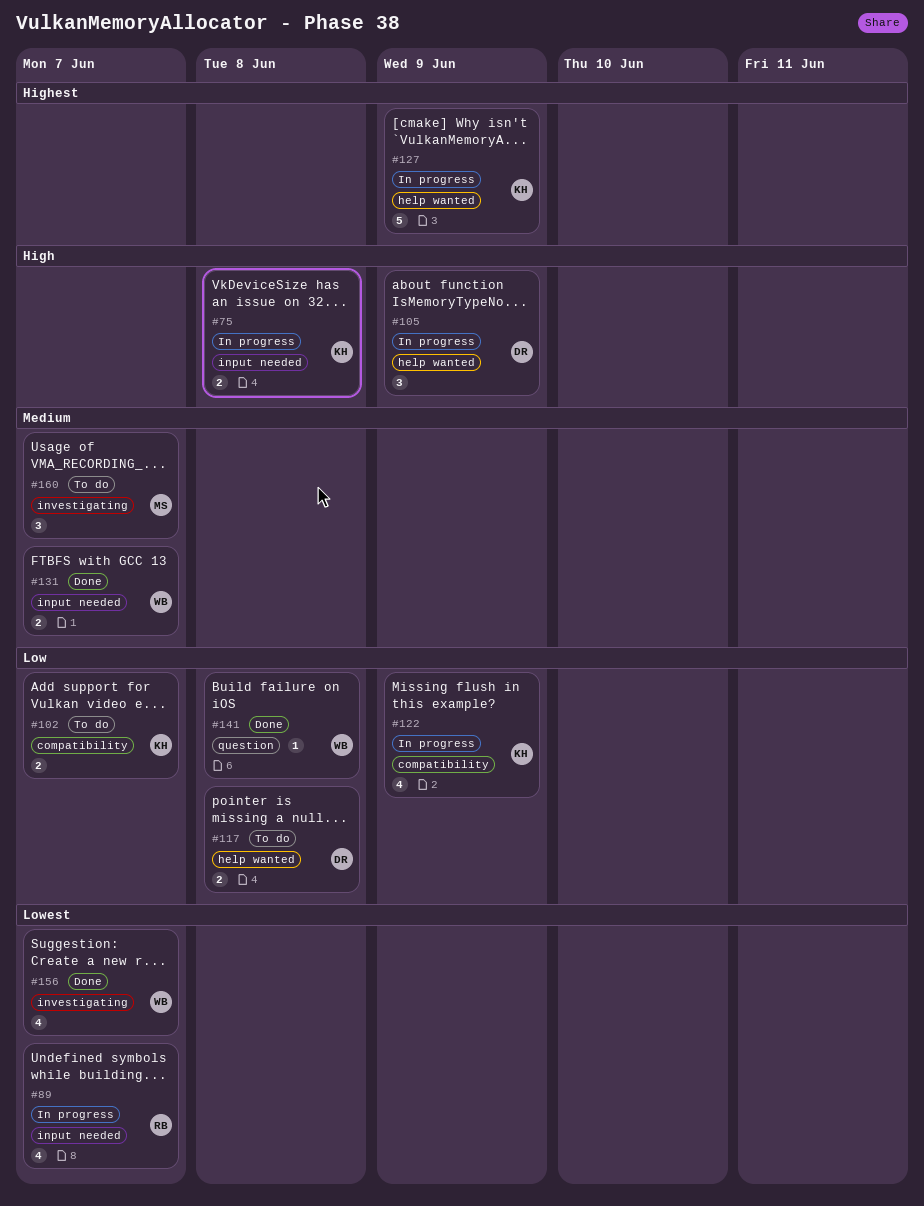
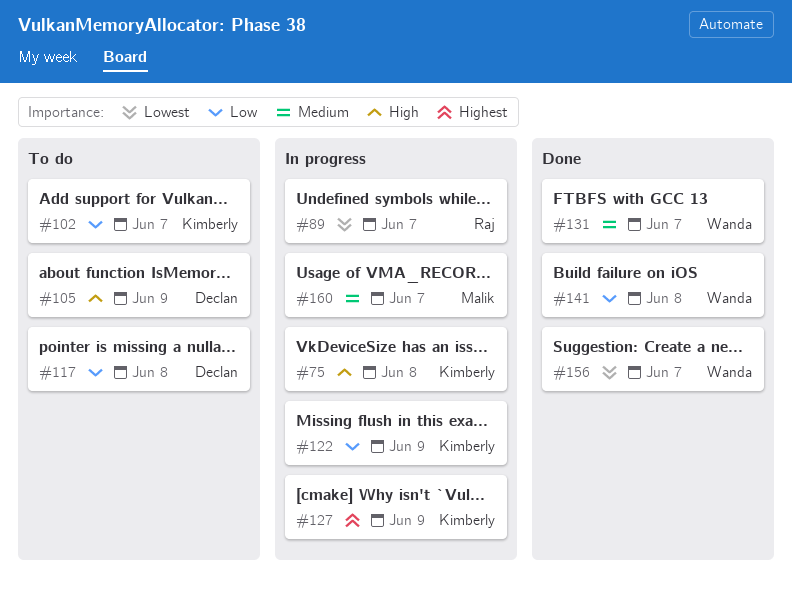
#105, status: In progress -> To do
#160, status: To do -> In progress

